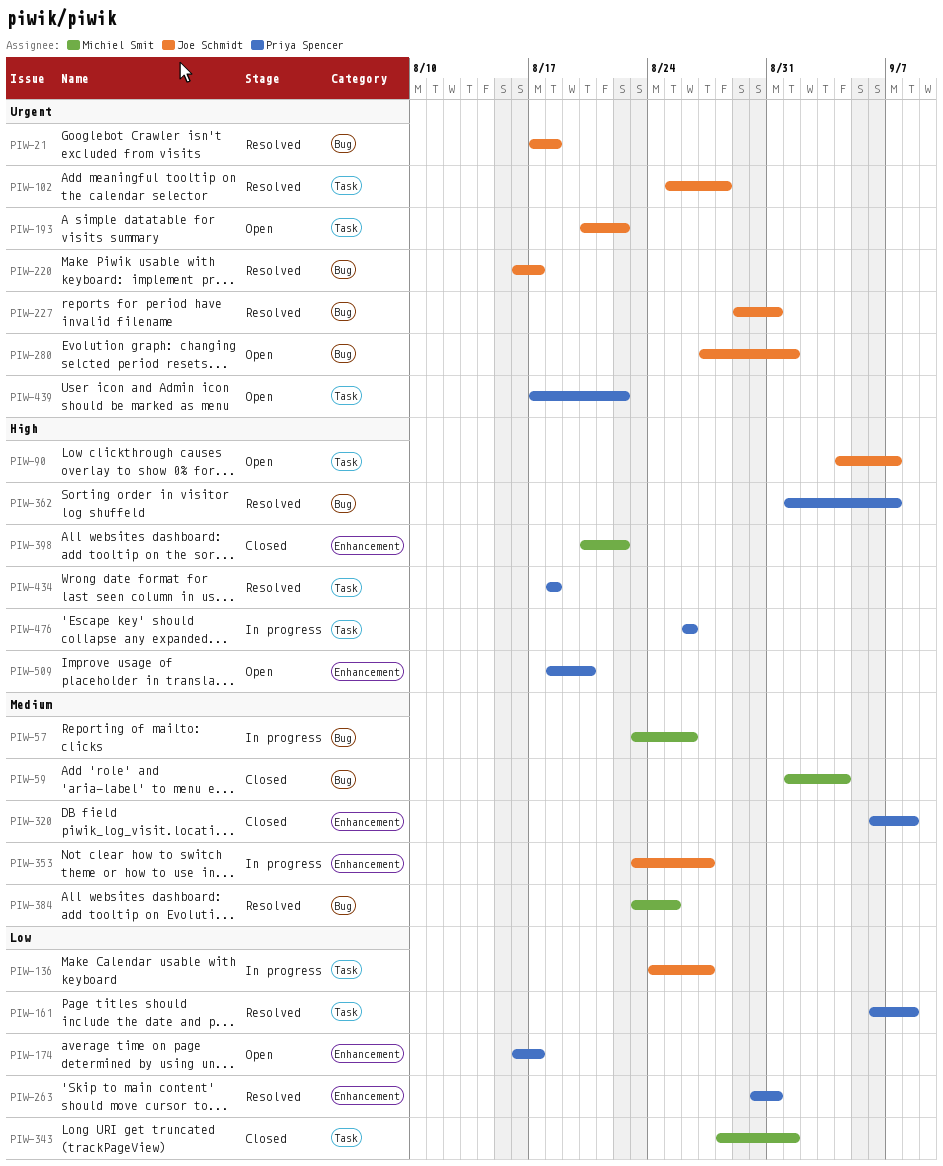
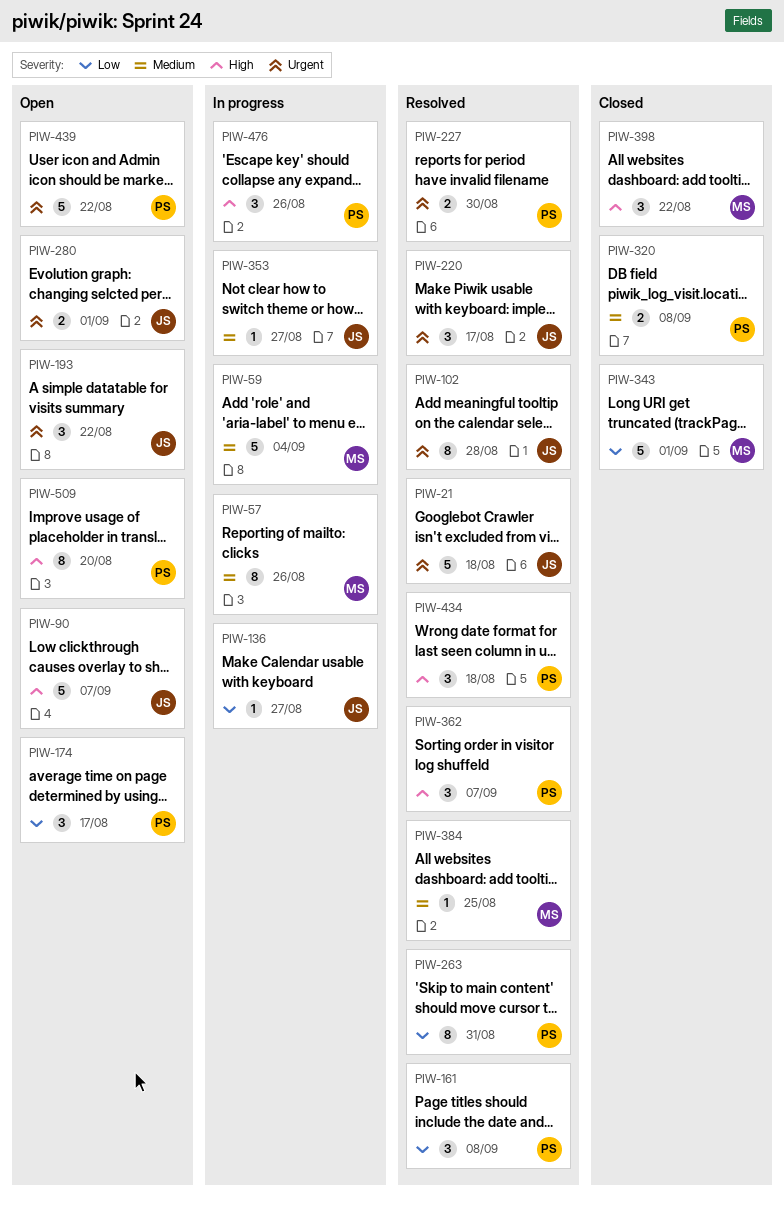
PIW-59, status: Closed -> In progress
PIW-227, owner: Joe Schmidt -> Priya Spencer
PIW-227, due: Aug 31 -> Aug 30

